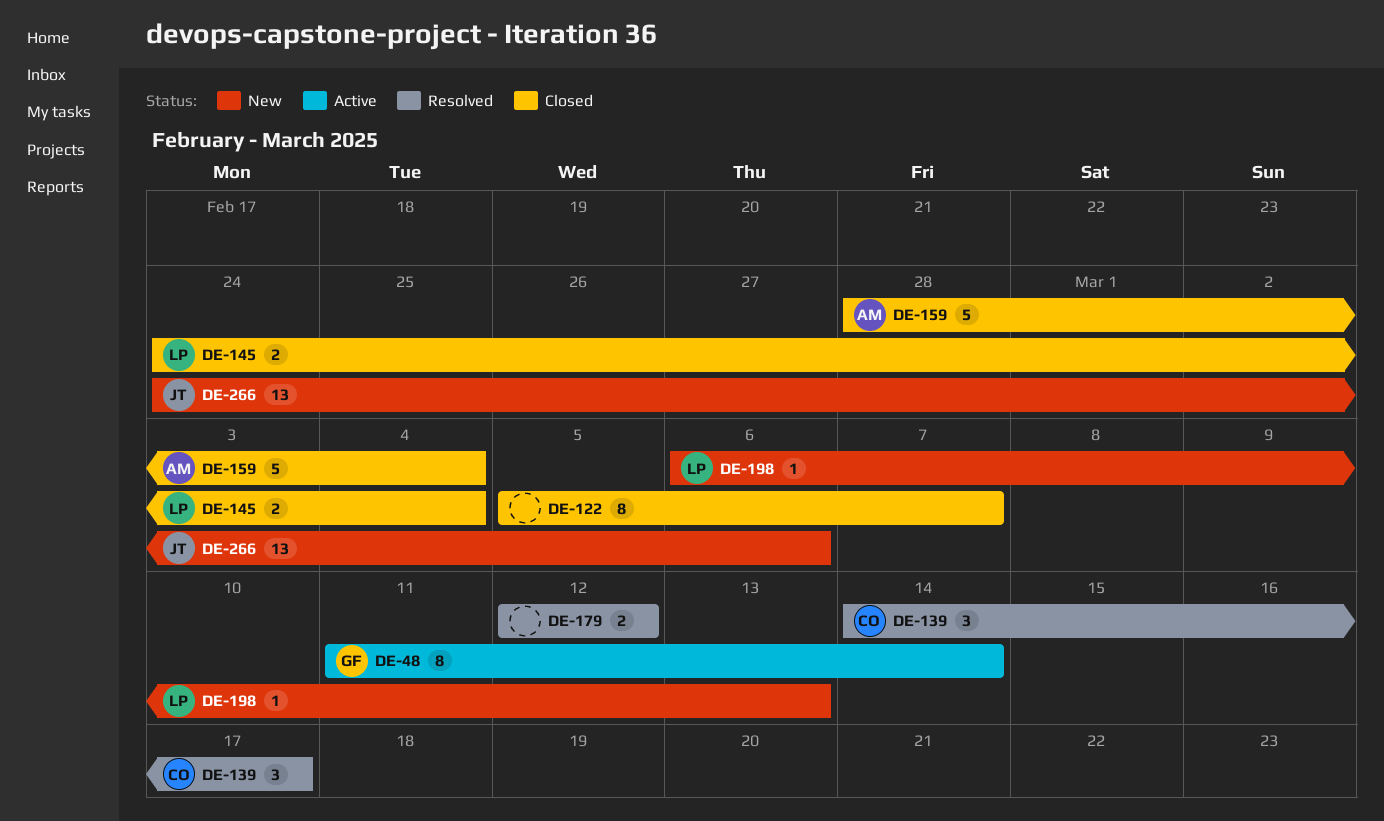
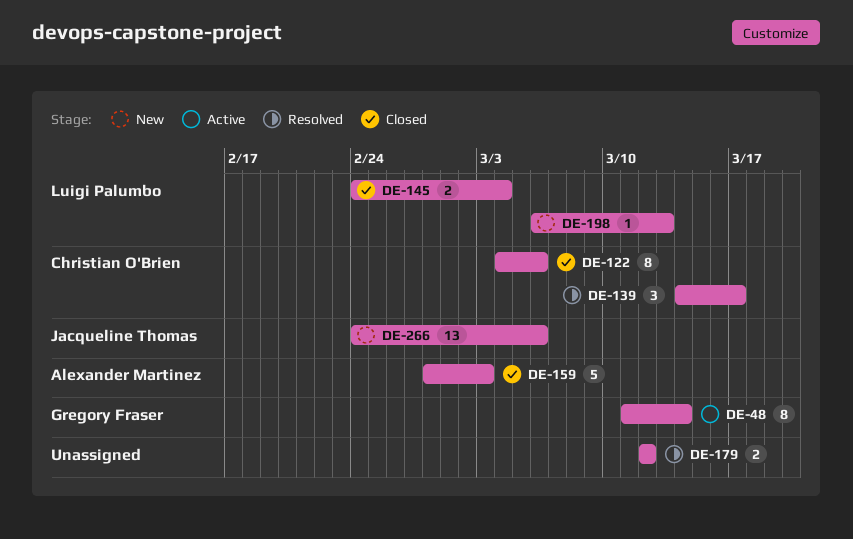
DE-122, owner: none -> Christian O'Brien
DE-122, start: Mar 5 -> Mar 4
DE-122, due: Mar 7 -> Mar 6
DE-159, due: Mar 4 -> Mar 3

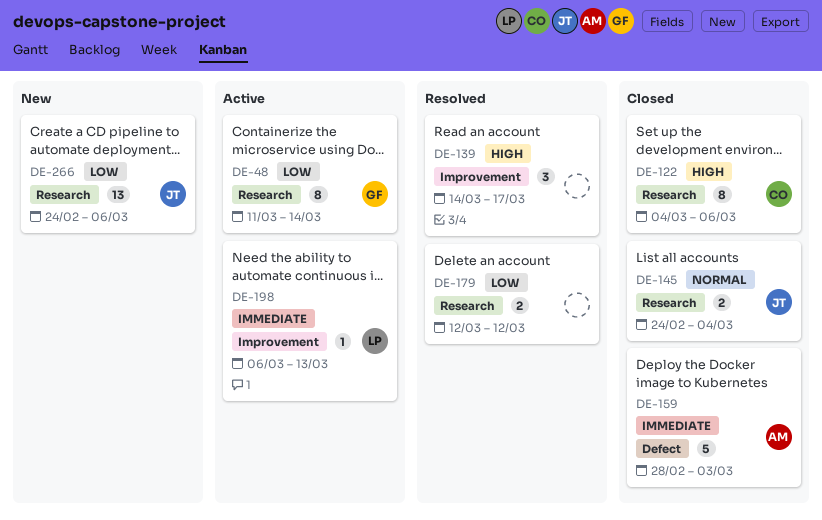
DE-139, owner: Christian O'Brien -> none
DE-145, owner: Luigi Palumbo -> Jacqueline Thomas
DE-198, status: New -> Active

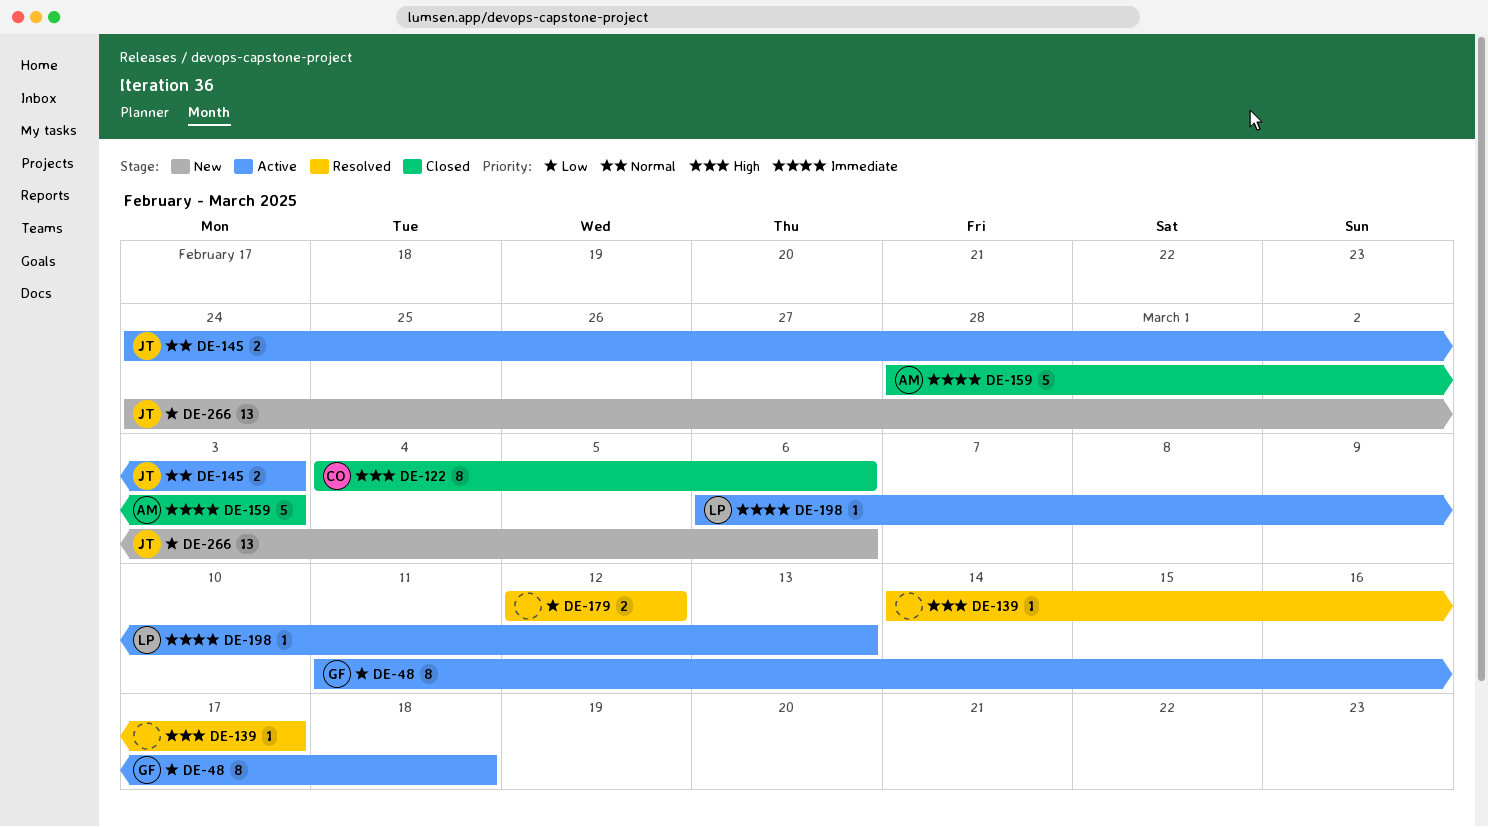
DE-48, due: Mar 14 -> Mar 18
DE-139, estimate: 3 -> 1
DE-145, status: Closed -> Active
DE-145, due: Mar 4 -> Mar 3

